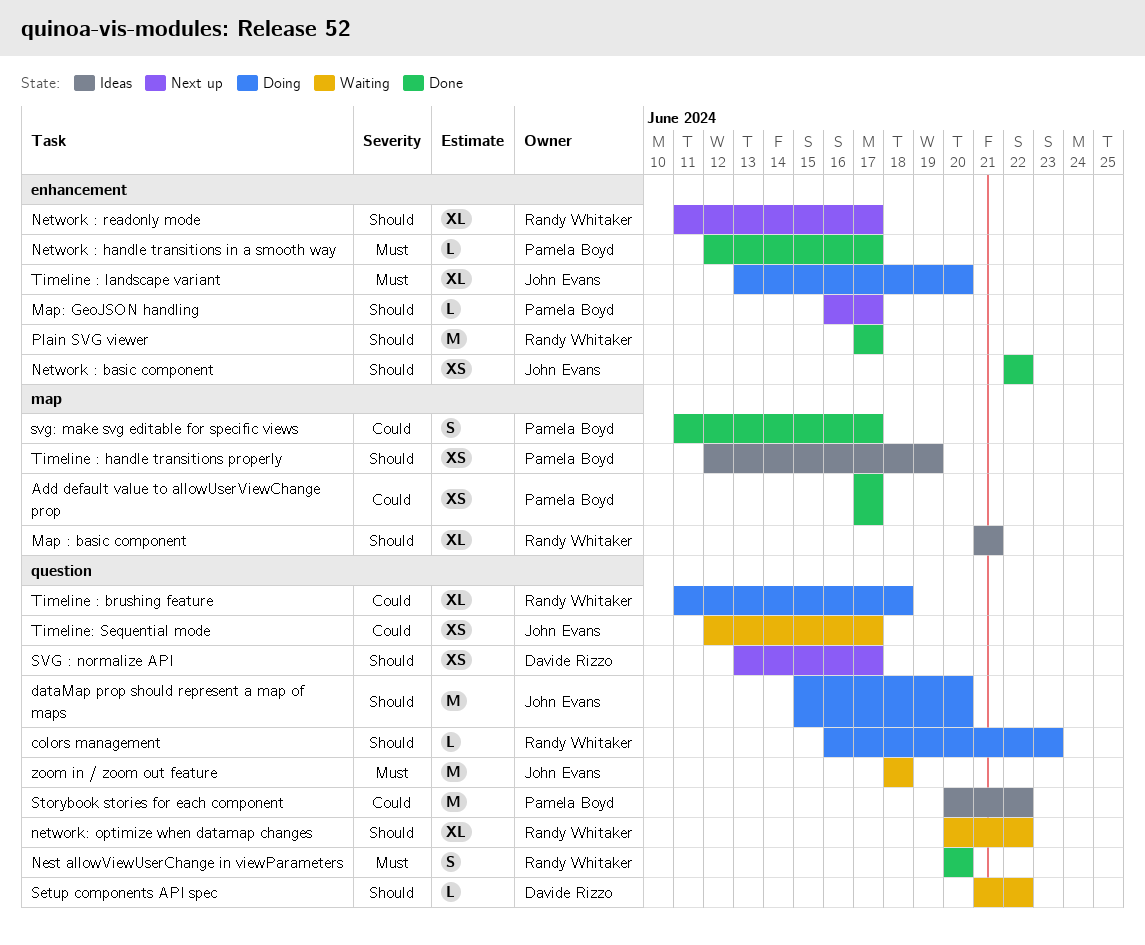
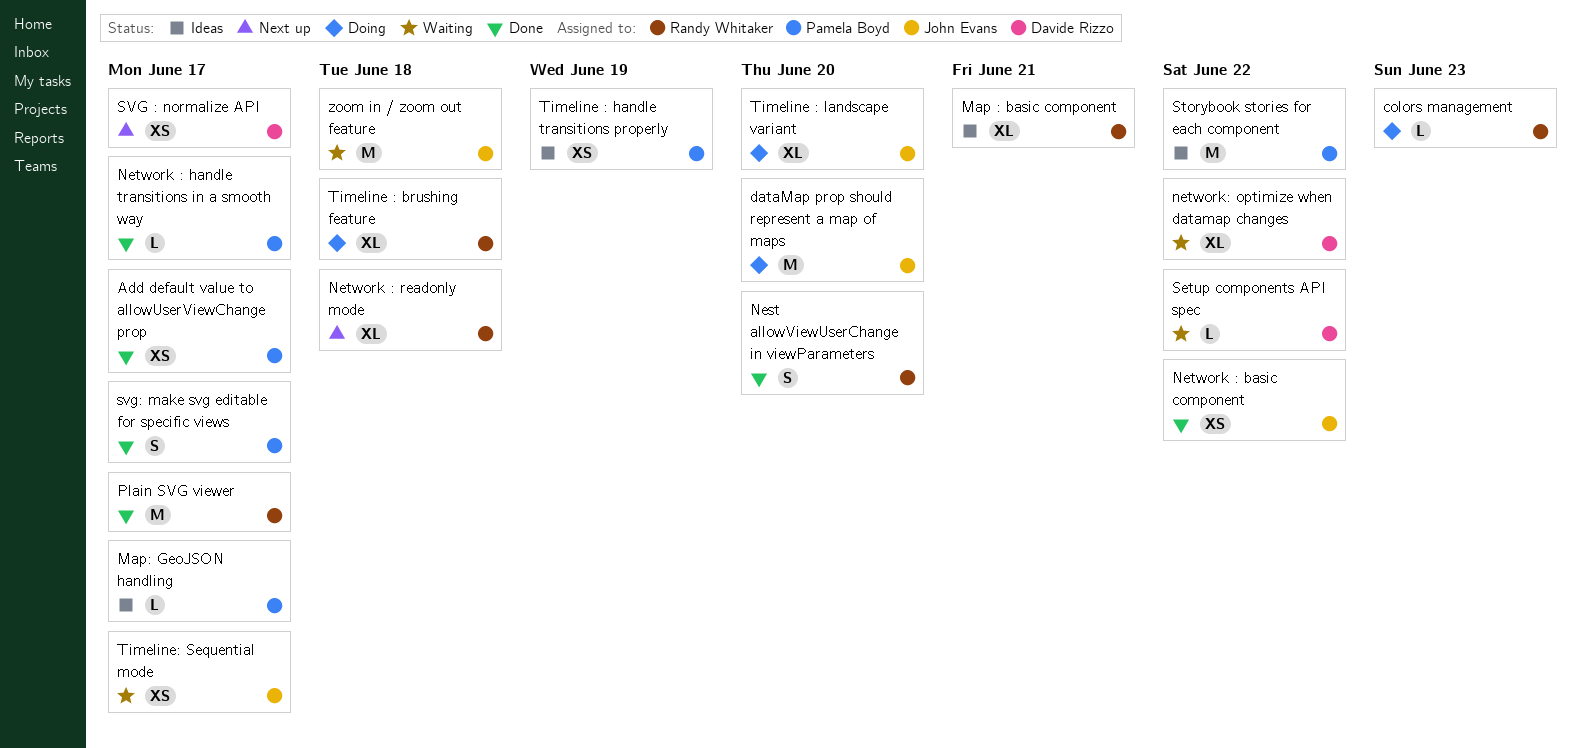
Map: GeoJSON handling, status: Next up -> Ideas
Network : readonly mode, due: Jun 17 -> Jun 18
network: optimize when datamap changes, owner: Randy Whitaker -> Davide Rizzo

